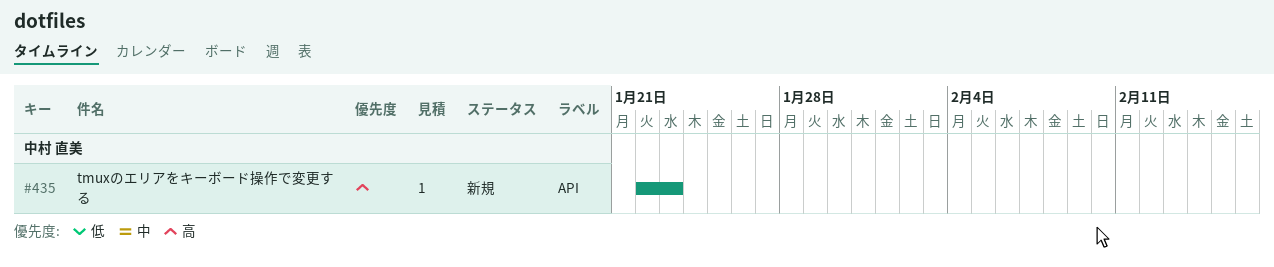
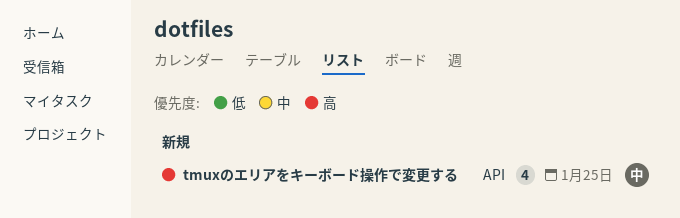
tmuxのエリアをキーボード操作で変更する, estimate: 1 -> 4
tmuxのエリアをキーボード操作で変更する, due: Jan 23 -> Jan 25

